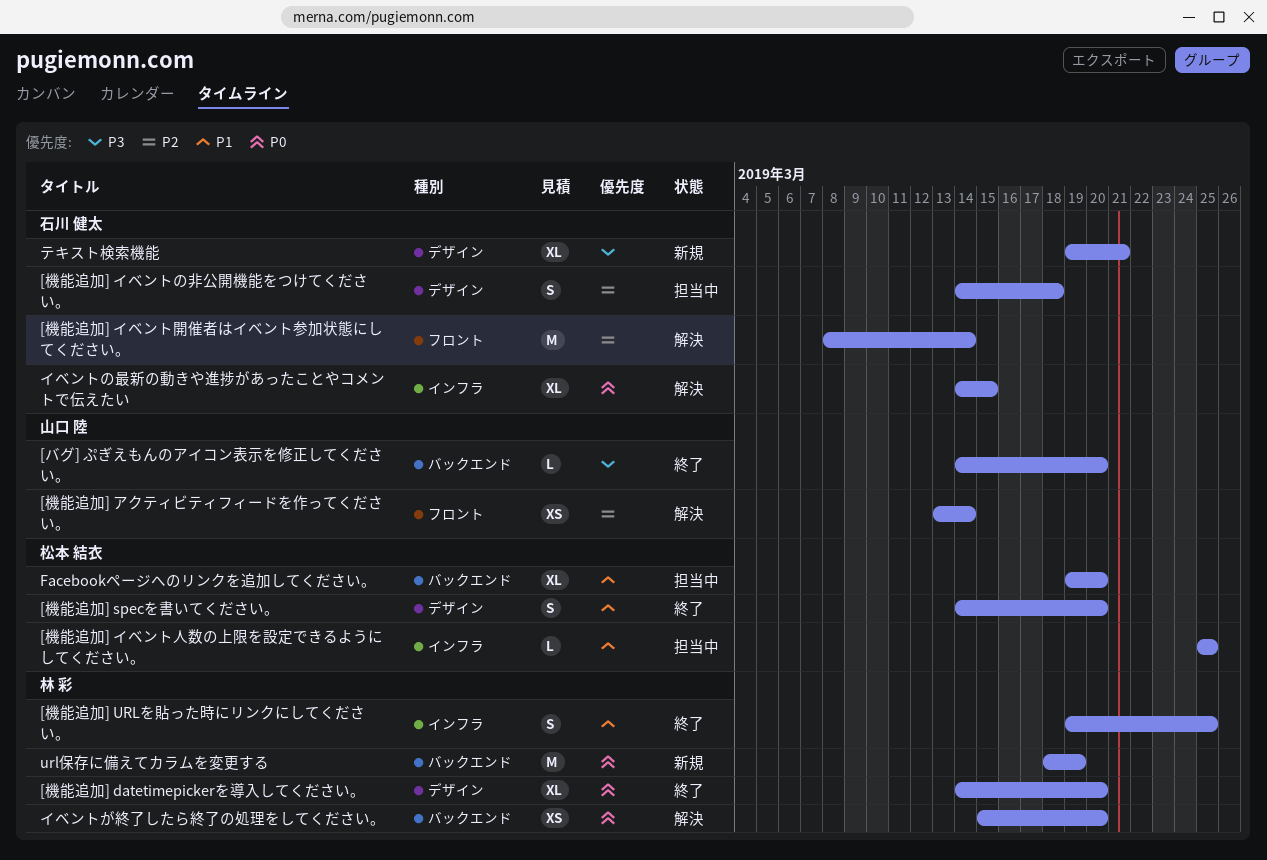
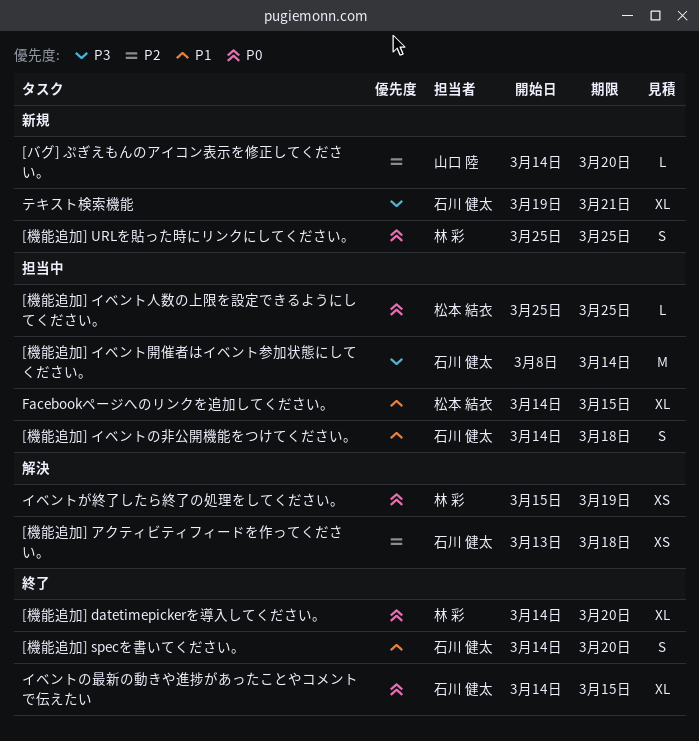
[バグ] ぷぎえもんのアイコン表示を修正してください。, status: 終了 -> 新規
[バグ] ぷぎえもんのアイコン表示を修正してください。, priority: P3 -> P2
[機能追加] specを書いてください。, owner: 松本 結衣 -> 石川 健太
[機能追加] URLを貼った時にリンクにしてください。, status: 終了 -> 新規
[機能追加] URLを貼った時にリンクにしてください。, priority: P1 -> P0
[機能追加] URLを貼った時にリンクにしてください。, start: Mar 19 -> Mar 25
[機能追加] アクティビティフィードを作ってください。, owner: 山口 陸 -> 石川 健太
[機能追加] アクティビティフィードを作ってください。, due: Mar 14 -> Mar 18
[機能追加] イベントの非公開機能をつけてください。, priority: P2 -> P1
[機能追加] イベント人数の上限を設定できるようにしてください。, priority: P1 -> P0
[機能追加] イベント開催者はイベント参加状態にしてください。, status: 解決 -> 担当中
[機能追加] イベント開催者はイベント参加状態にしてください。, priority: P2 -> P3
Facebookページへのリンクを追加してください。, start: Mar 19 -> Mar 14
Facebookページへのリンクを追加してください。, due: Mar 20 -> Mar 15
url保存に備えてカラムを変更する: present -> none
イベントが終了したら終了の処理をしてください。, due: Mar 20 -> Mar 19
イベントの最新の動きや進捗があったことやコメントで伝えたい, status: 解決 -> 終了

